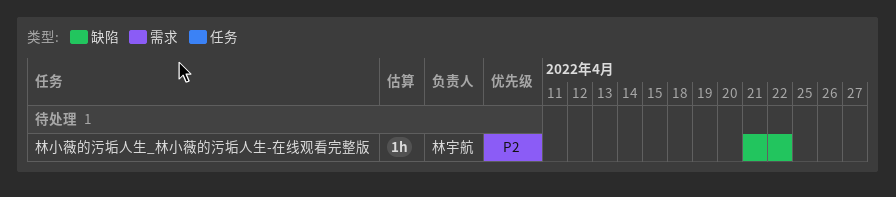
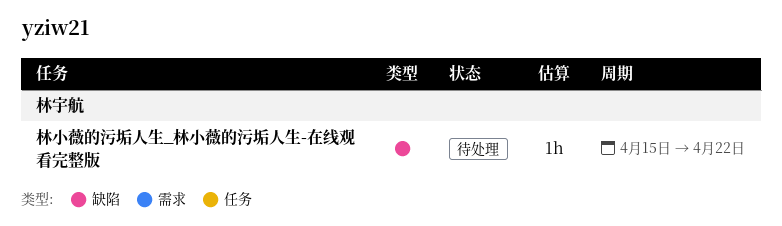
林小薇的污垢人生_林小薇的污垢人生-在线观看完整版, start: Apr 21 -> Apr 15

